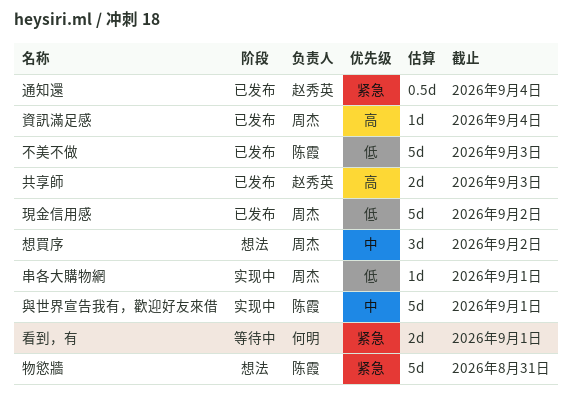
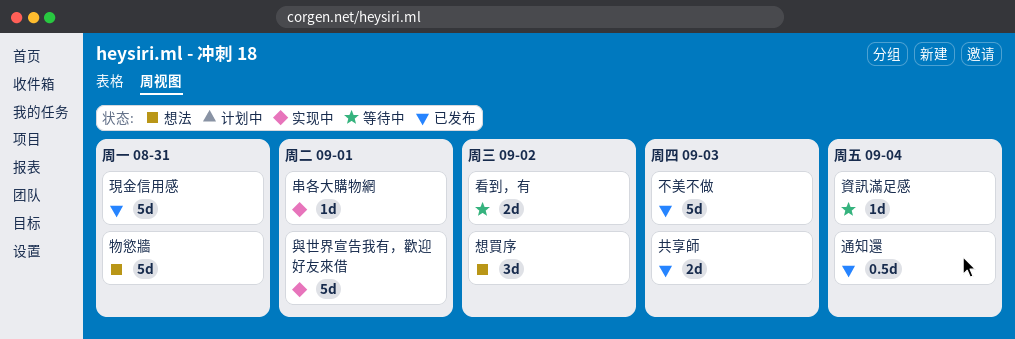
現金信用感, due: Sep 2 -> Aug 31
看到，有, due: Sep 1 -> Sep 2
資訊滿足感, status: 已发布 -> 等待中

